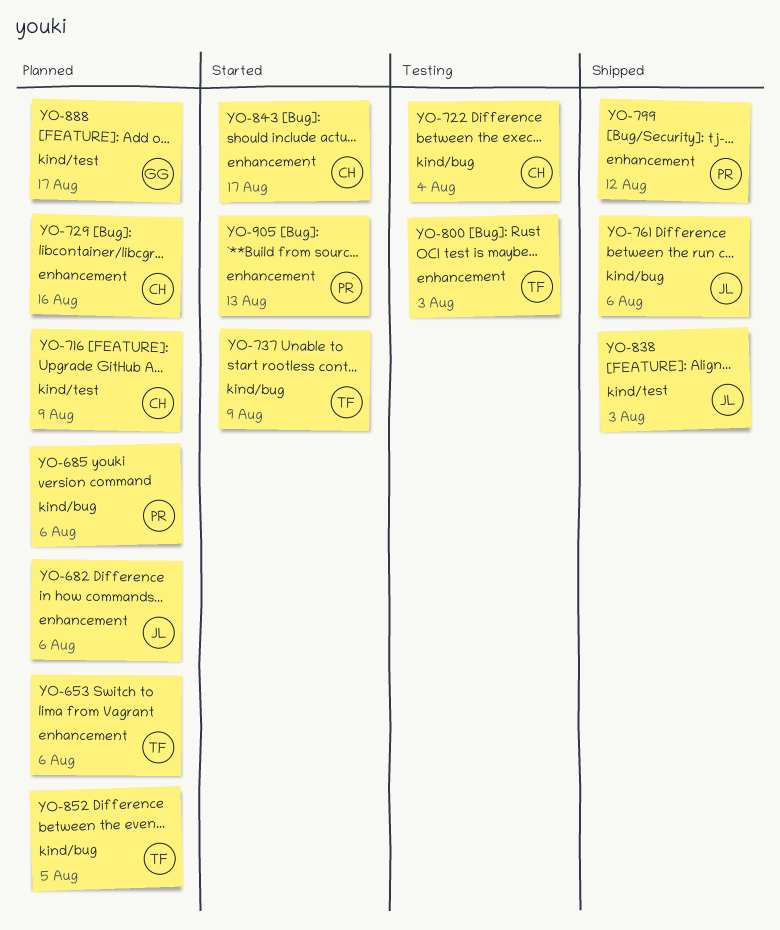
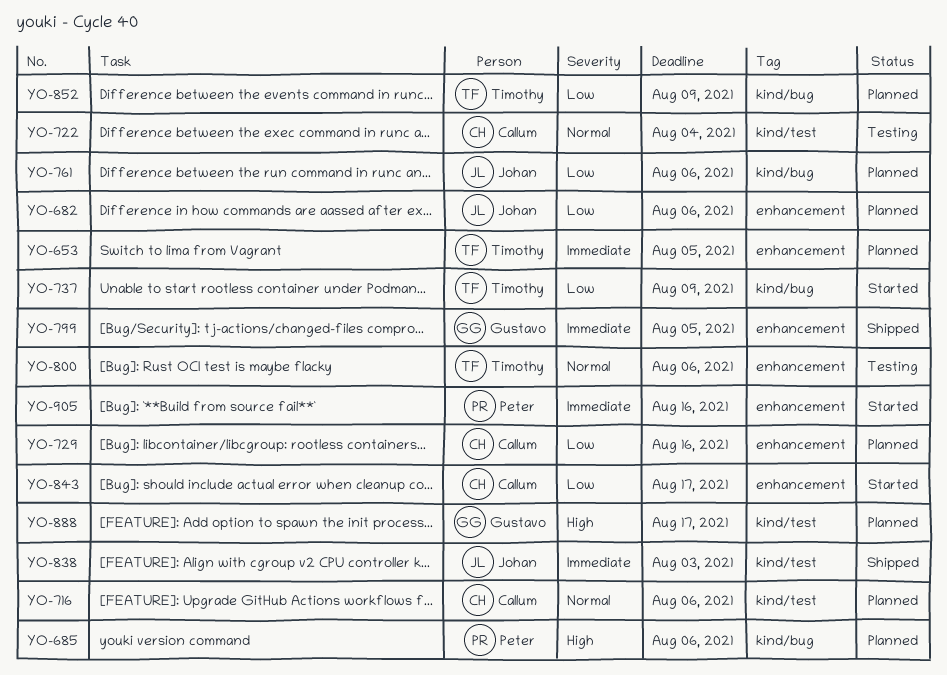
YO-653, due: Aug 6 -> Aug 5
YO-716, due: Aug 9 -> Aug 6
YO-722, label: kind/bug -> kind/test
YO-761, status: Shipped -> Planned
YO-799, owner: Peter -> Gustavo
YO-799, due: Aug 12 -> Aug 5
YO-800, due: Aug 3 -> Aug 6
YO-852, due: Aug 5 -> Aug 9
YO-905, due: Aug 13 -> Aug 16

